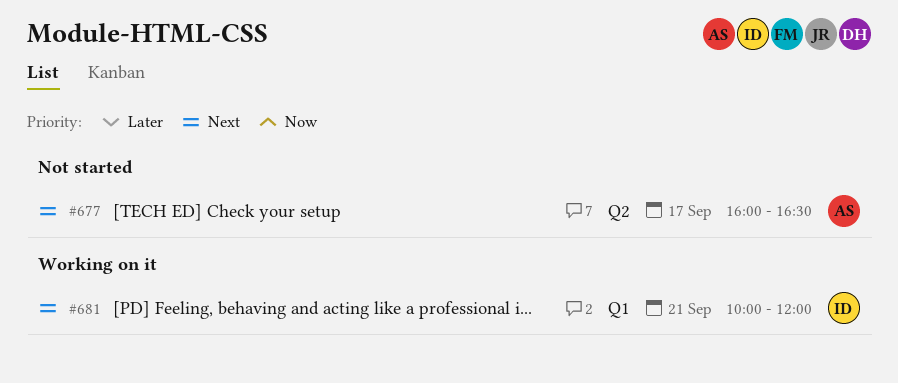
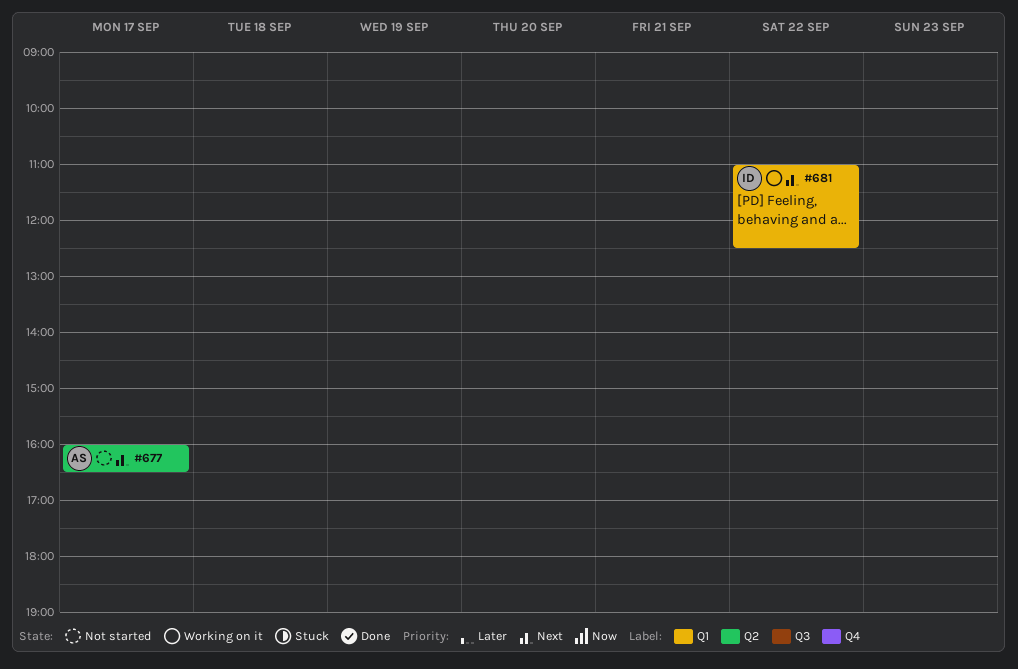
#681, day: Sep 21 -> Sep 22
#681, begins: 10:00 -> 11:00
#681, ends: 12:00 -> 12:30

